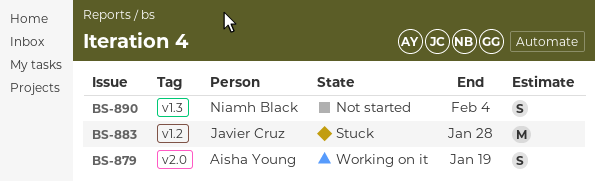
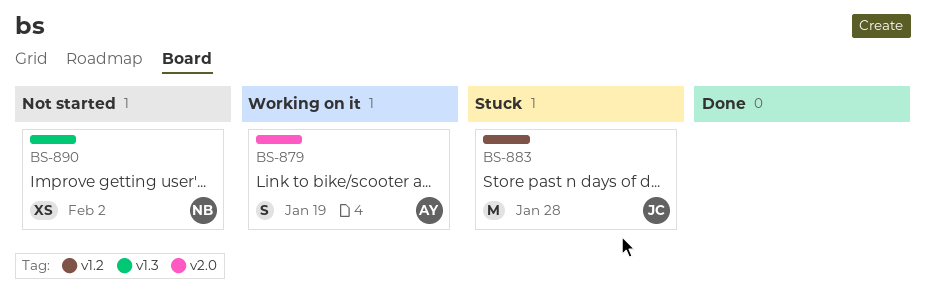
BS-890, estimate: S -> XS
BS-890, due: Feb 4 -> Feb 2

